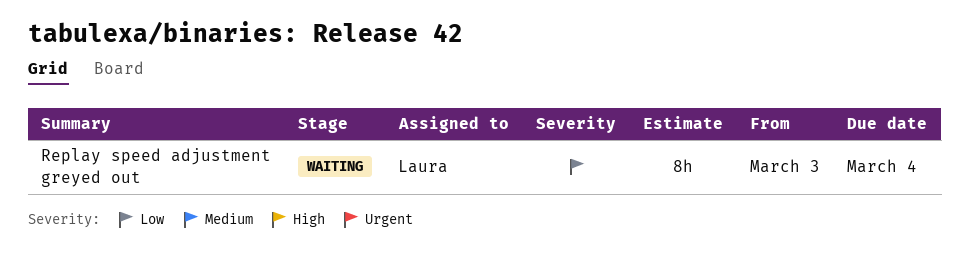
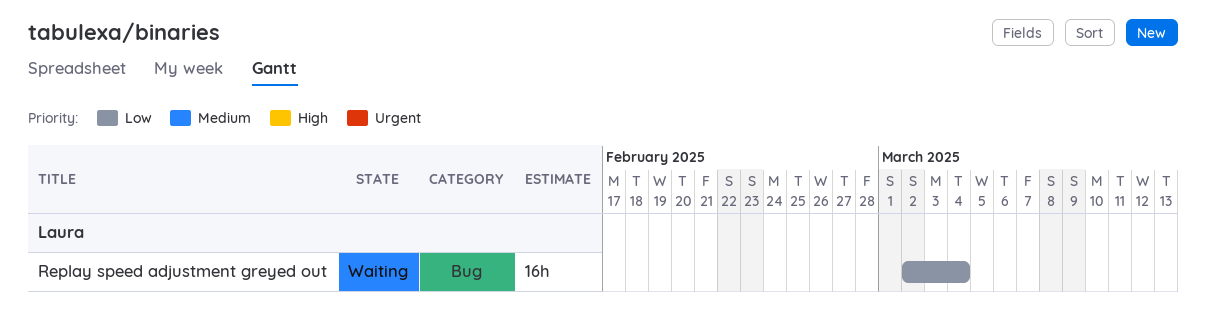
Replay speed adjustment greyed out, estimate: 8h -> 16h
Replay speed adjustment greyed out, start: Mar 3 -> Mar 2

